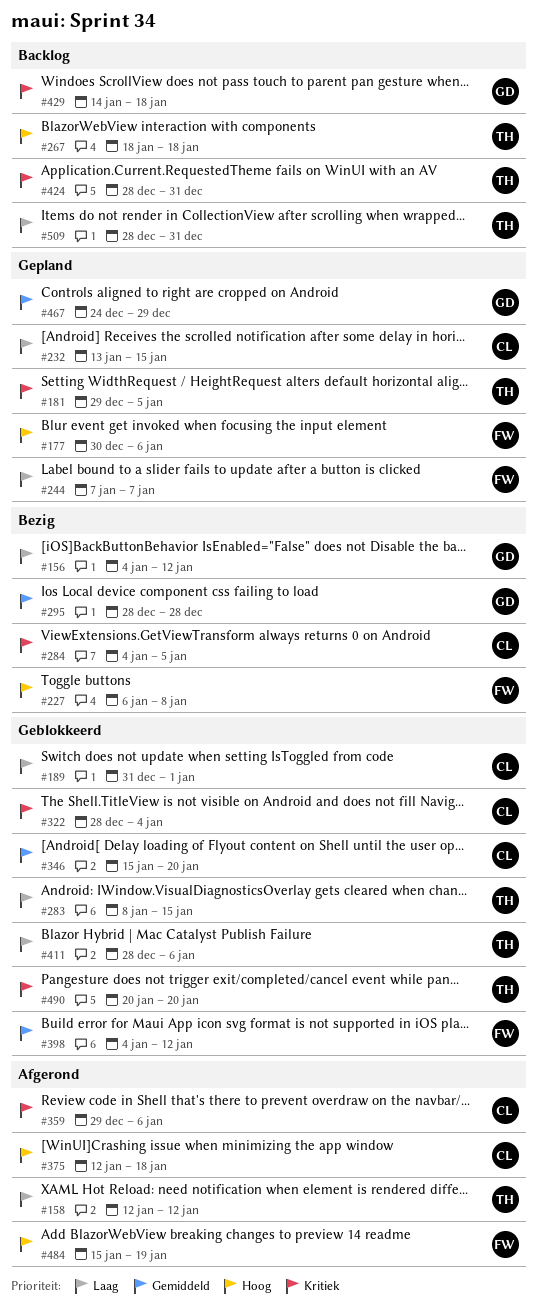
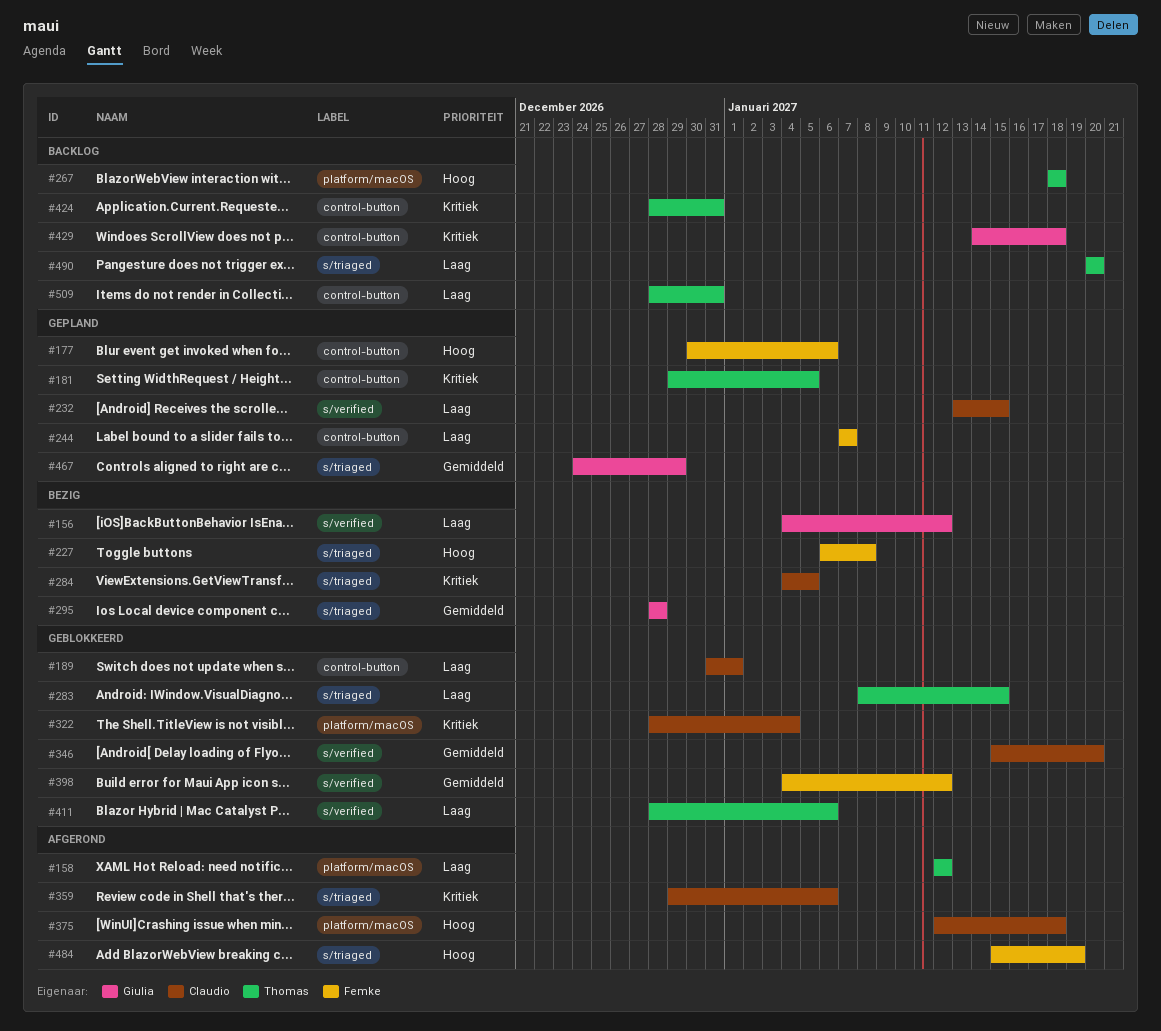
#490, status: Geblokkeerd -> Backlog
#490, priority: Kritiek -> Laag

